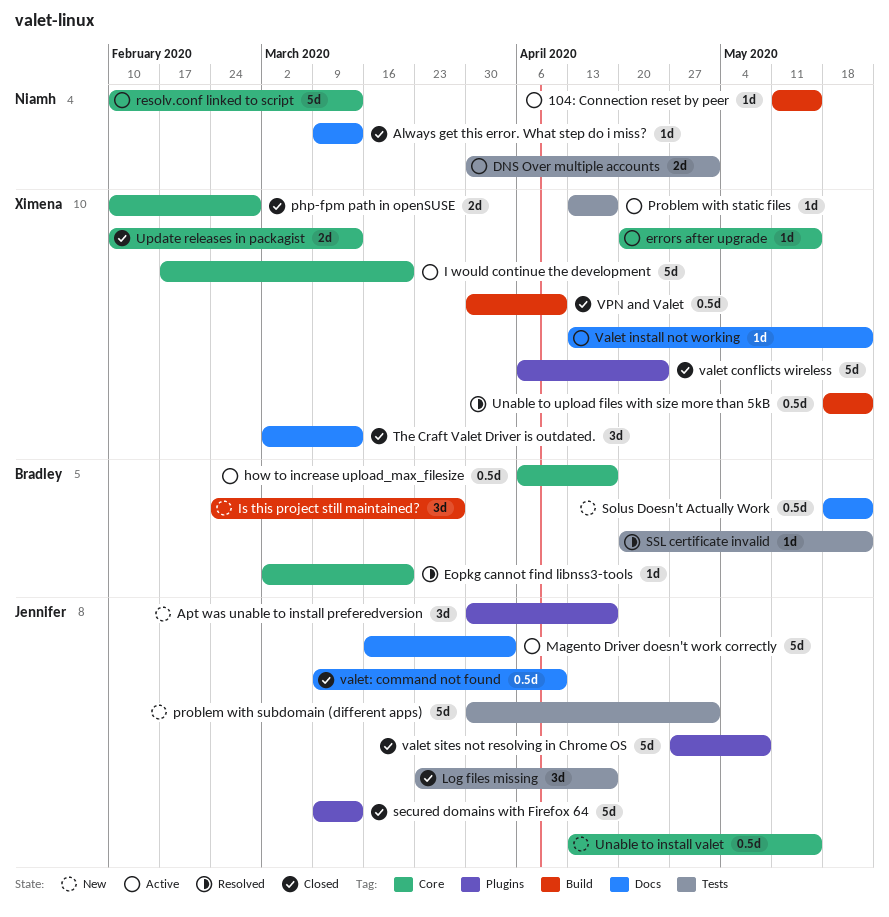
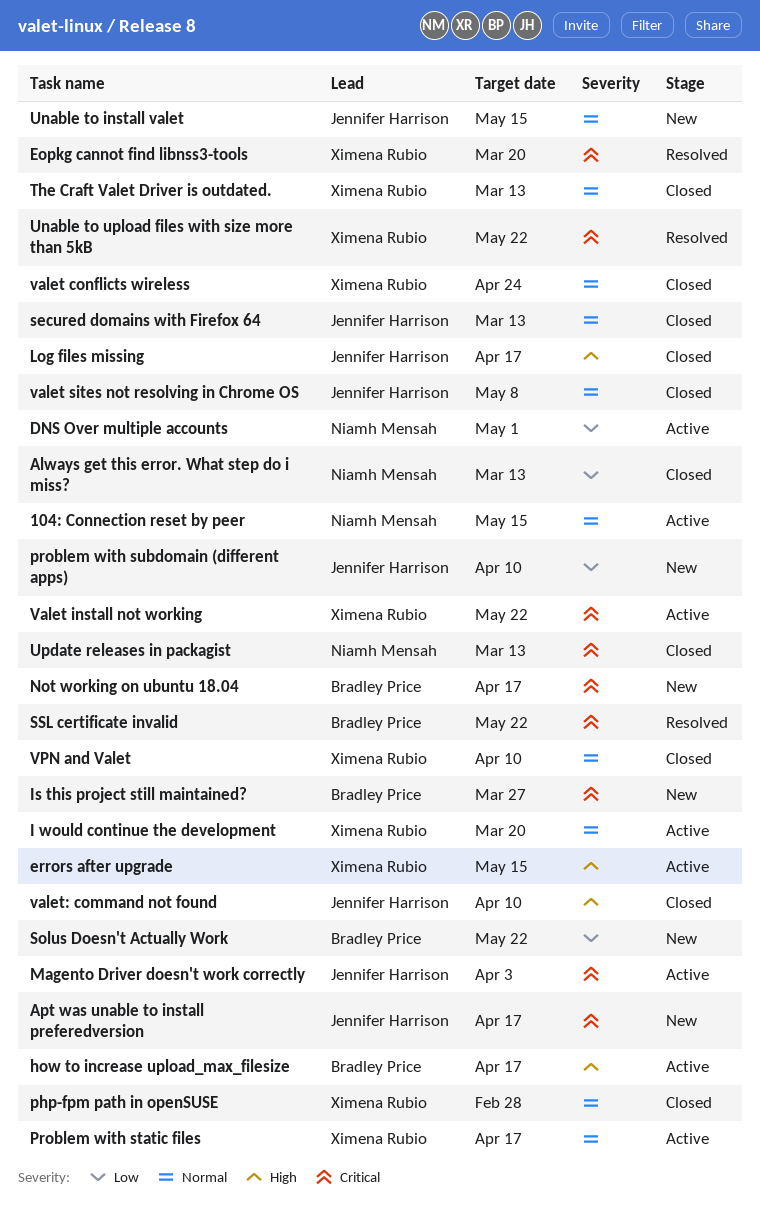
Eopkg cannot find libnss3-tools, owner: Bradley Price -> Ximena Rubio
Not working on ubuntu 18.04: none -> present
problem with subdomain (different apps), due: May 1 -> Apr 10
resolv.conf linked to script: present -> none
Update releases in packagist, owner: Ximena Rubio -> Niamh Mensah

